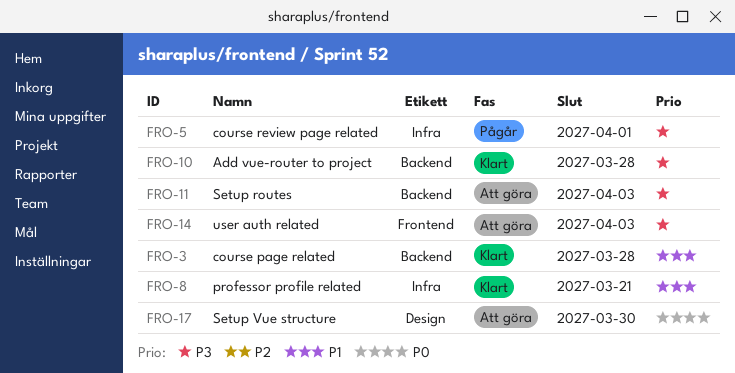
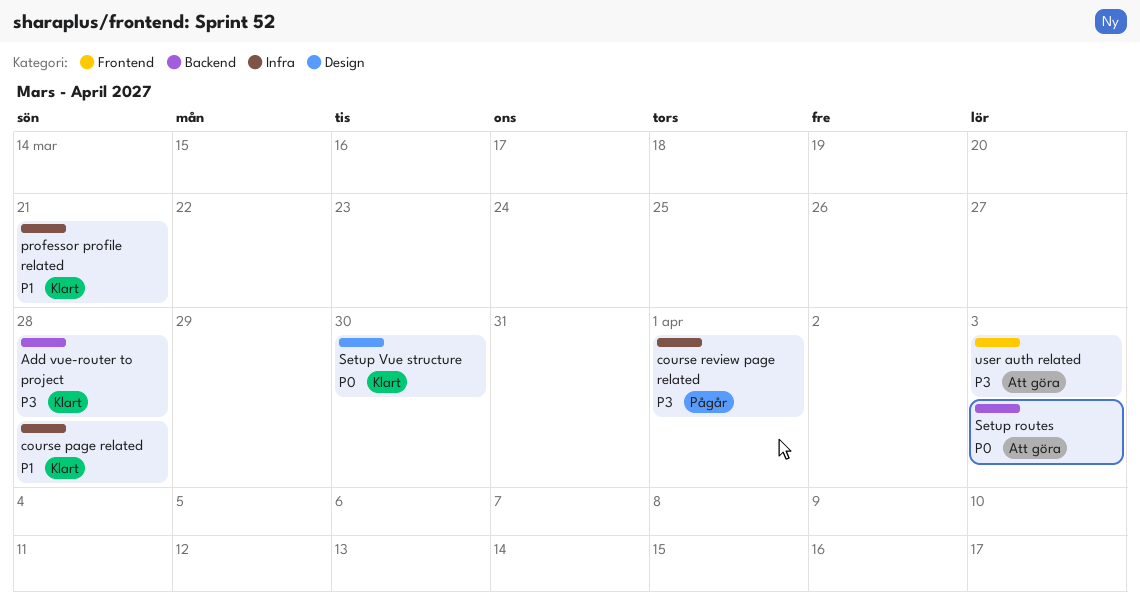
course page related, label: Backend -> Infra
Setup routes, priority: P3 -> P0
Setup Vue structure, status: Att göra -> Klart

